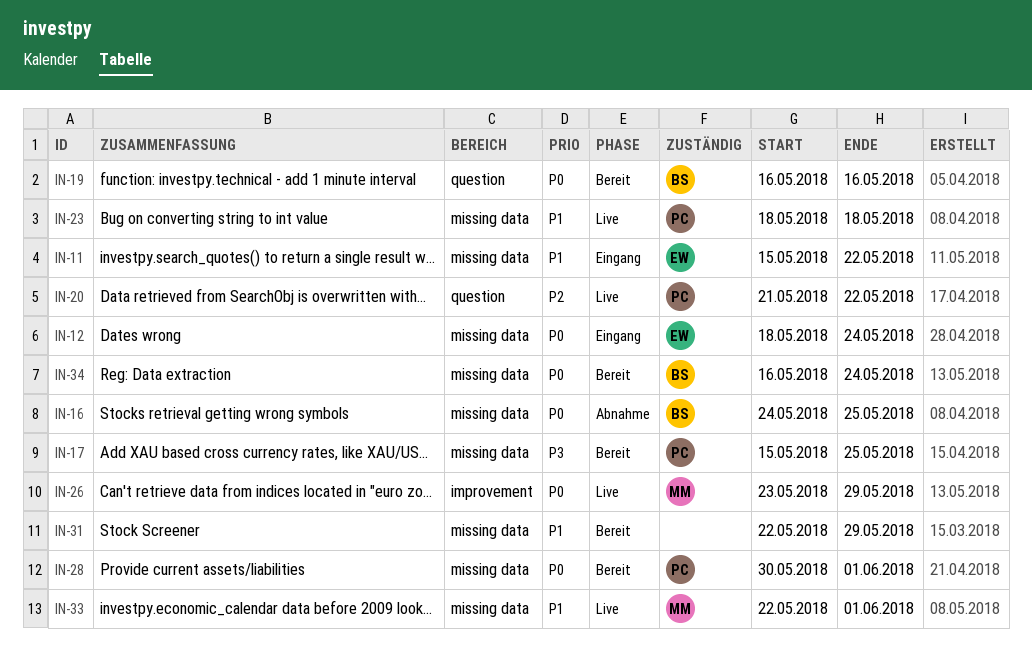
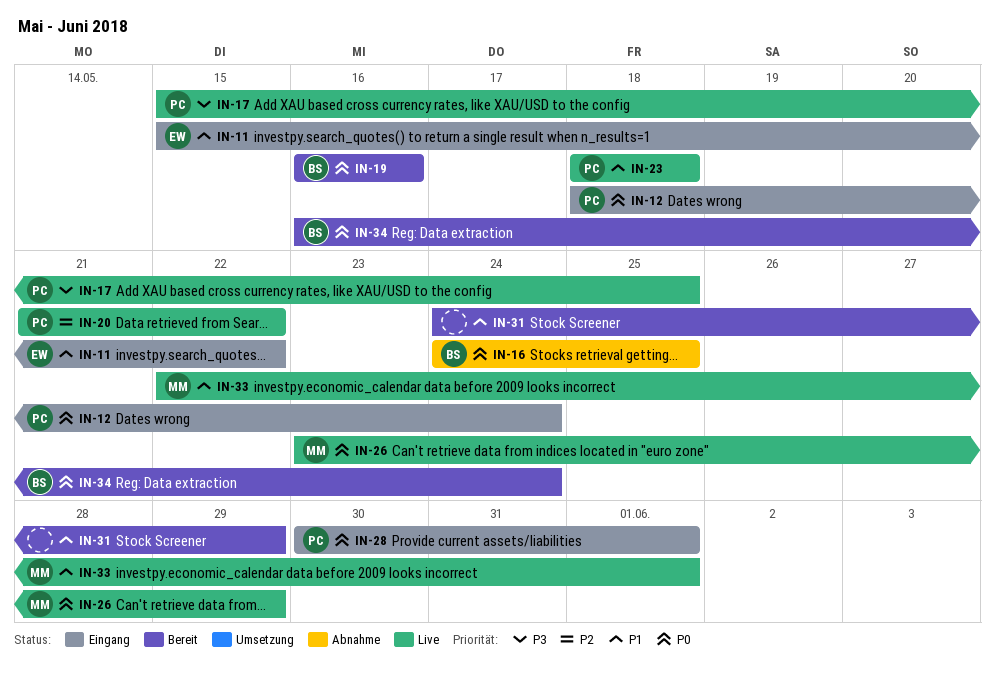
IN-12, owner: EW -> PC
IN-17, status: Bereit -> Live
IN-28, status: Bereit -> Eingang
IN-31, start: May 22 -> May 24

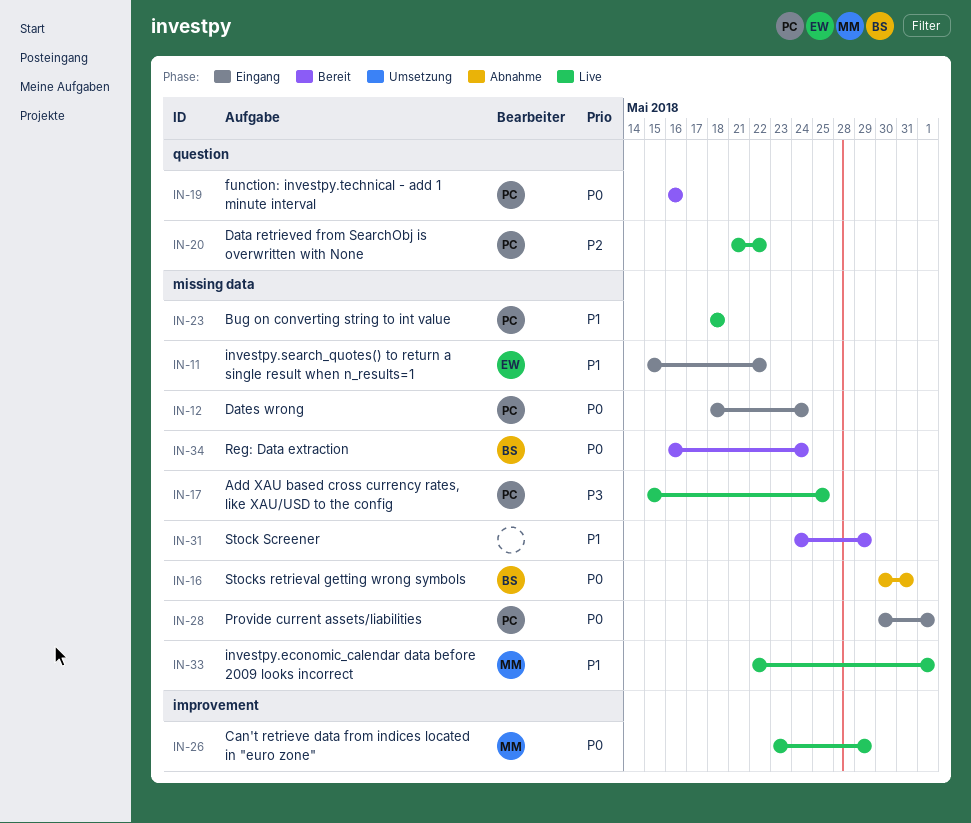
IN-16, start: May 24 -> May 30
IN-16, due: May 25 -> May 31
IN-19, owner: BS -> PC

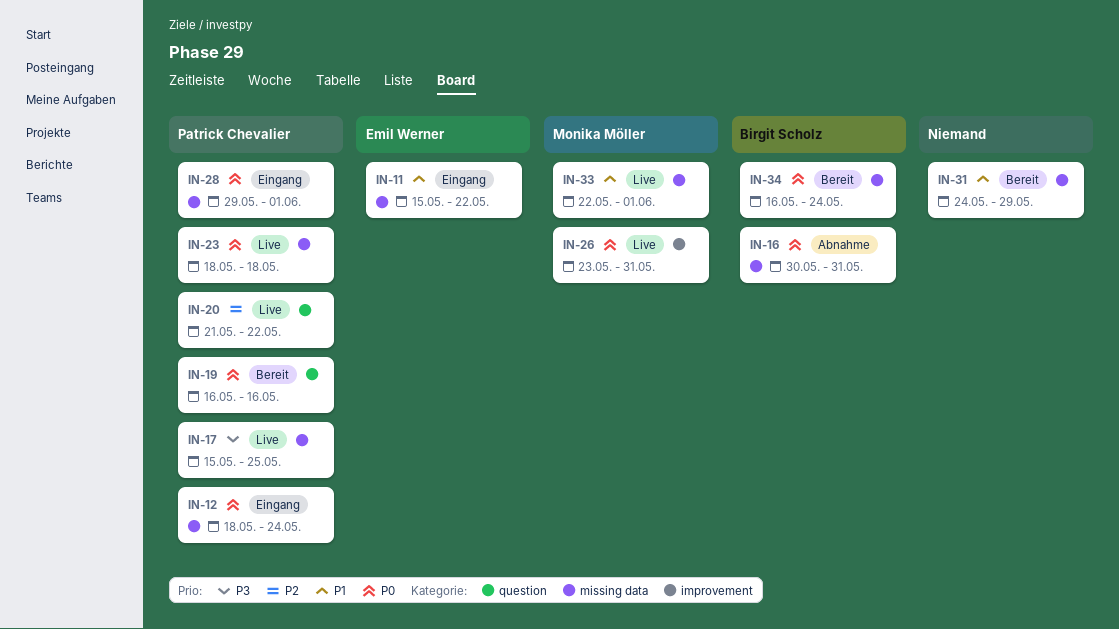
IN-23, priority: P1 -> P0
IN-26, due: May 29 -> May 31
IN-28, start: May 30 -> May 29

